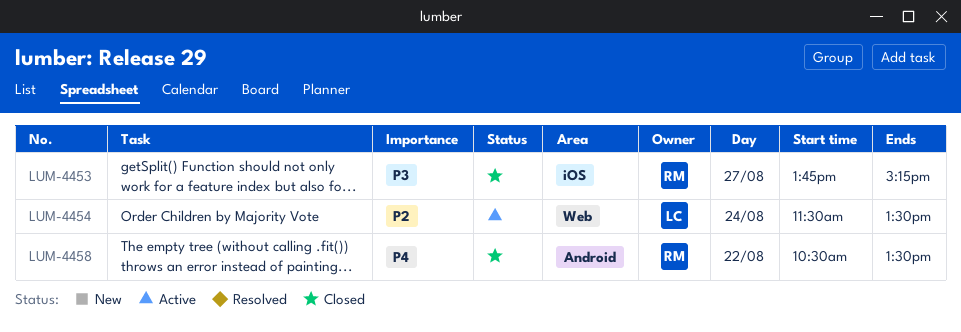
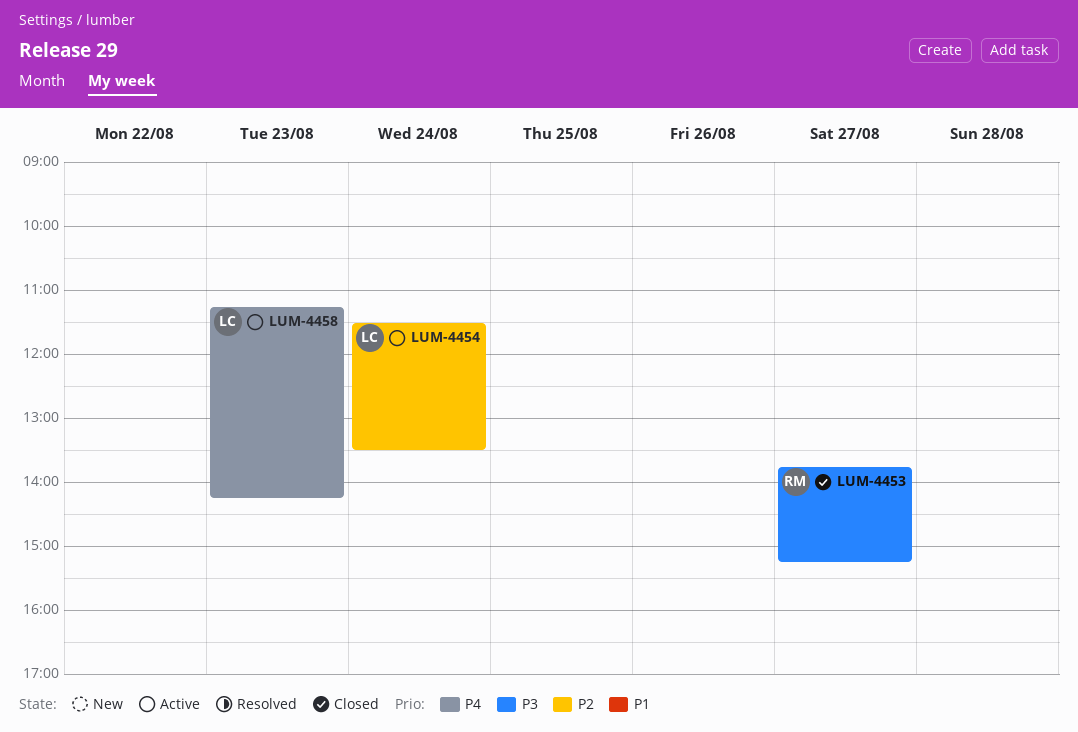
LUM-4458, status: Closed -> Active
LUM-4458, owner: RM -> LC
LUM-4458, day: Aug 22 -> Aug 23
LUM-4458, begins: 10:30 -> 11:15
LUM-4458, ends: 13:30 -> 14:15

